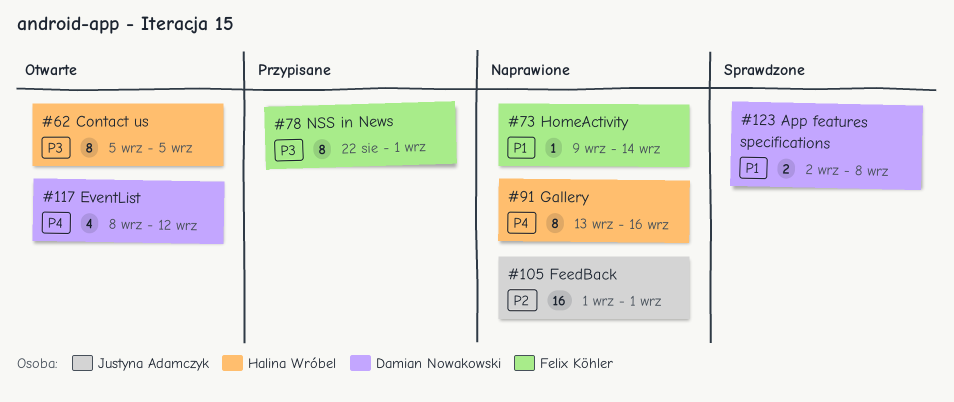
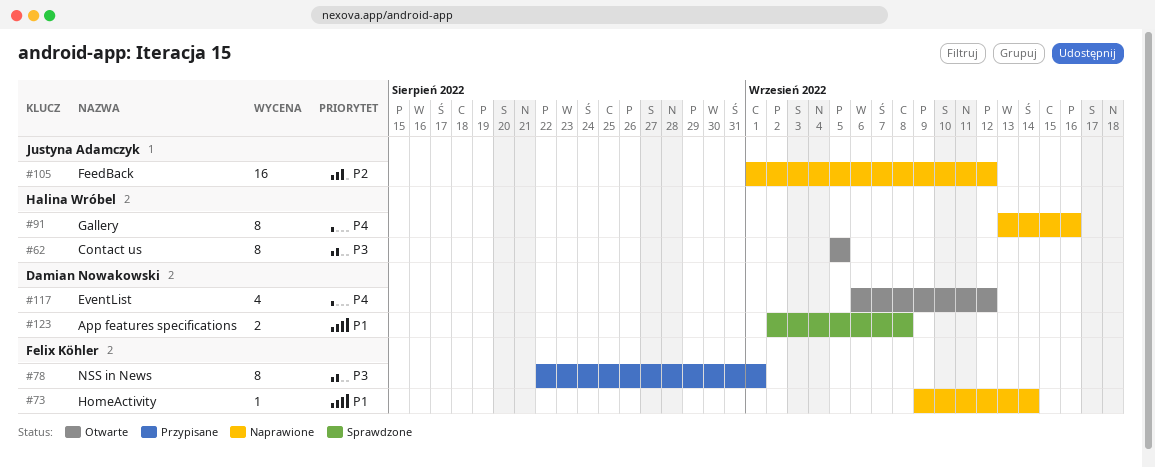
#105, due: Sep 1 -> Sep 12
#117, start: Sep 8 -> Sep 6

